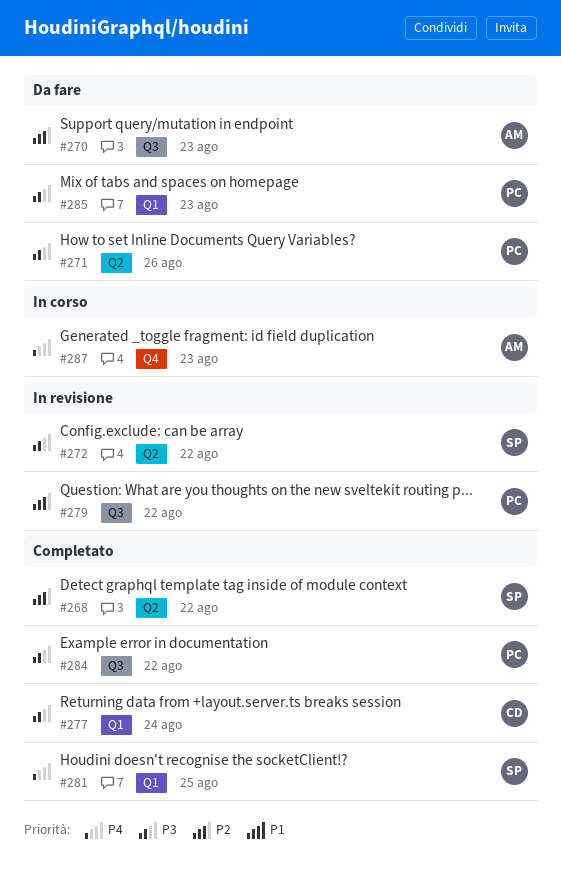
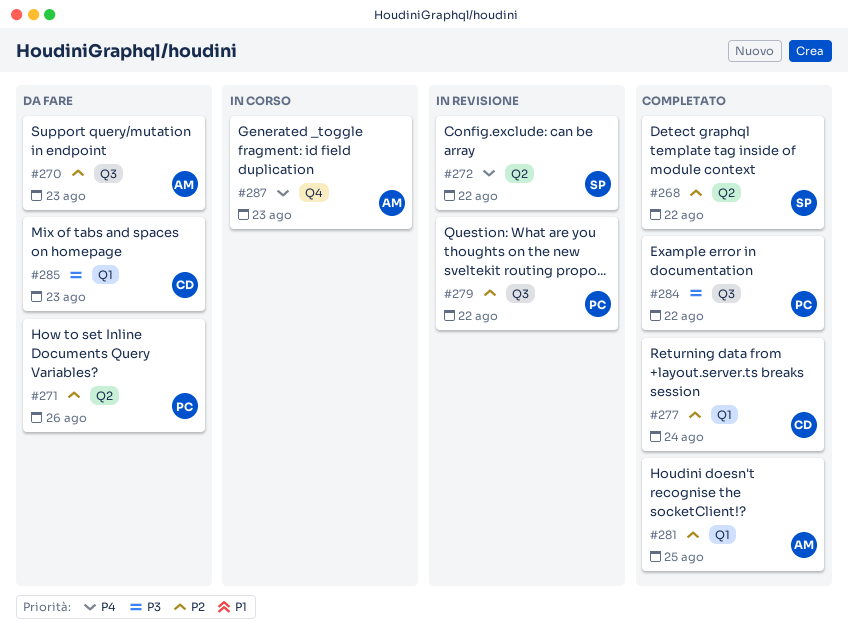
#271, priority: P3 -> P2
#272, priority: P3 -> P4
#277, priority: P3 -> P2
#281, owner: SP -> AM
#281, priority: P4 -> P2
#285, owner: PC -> CD

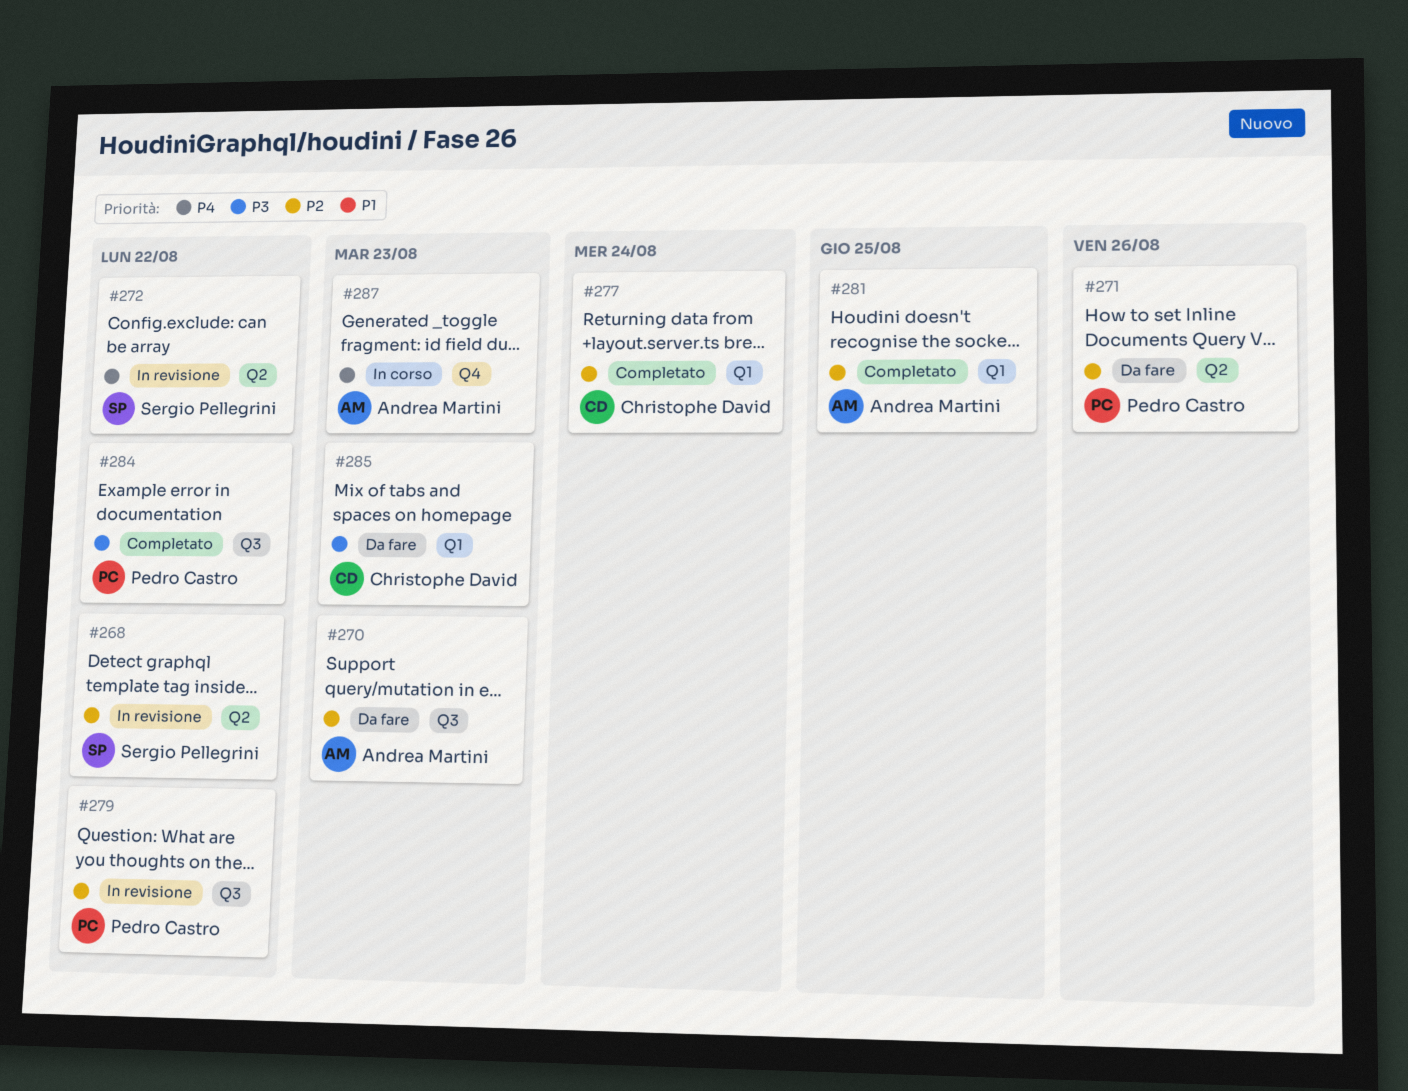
#268, status: Completato -> In revisione

